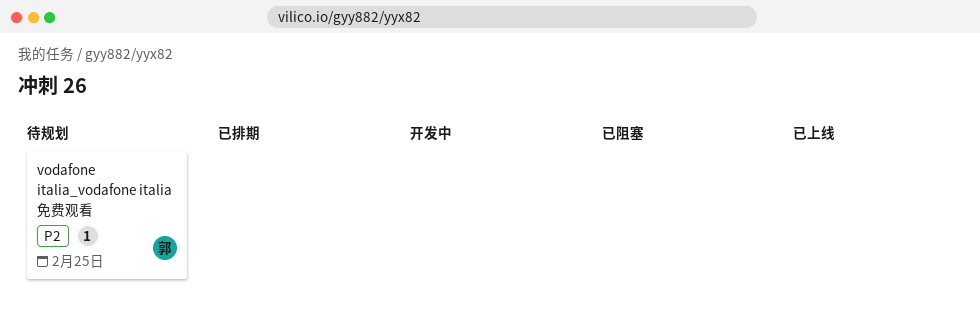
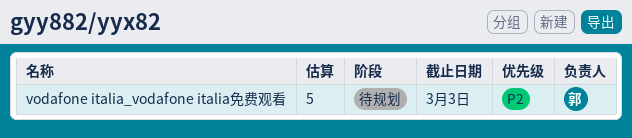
vodafone italia_vodafone italia免费观看, estimate: 1 -> 5
vodafone italia_vodafone italia免费观看, due: Feb 25 -> Mar 3

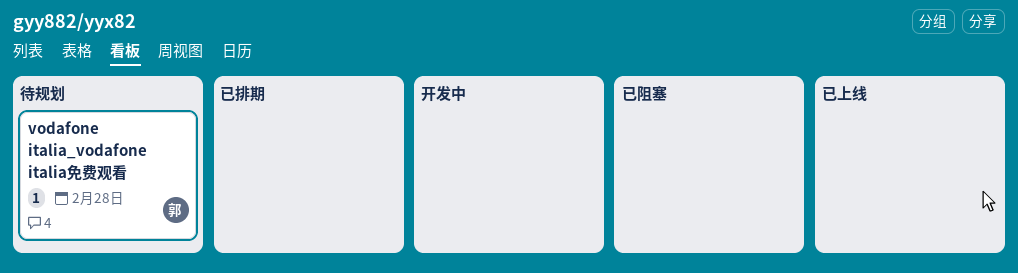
vodafone italia_vodafone italia免费观看, estimate: 5 -> 1
vodafone italia_vodafone italia免费观看, due: Mar 3 -> Feb 28

